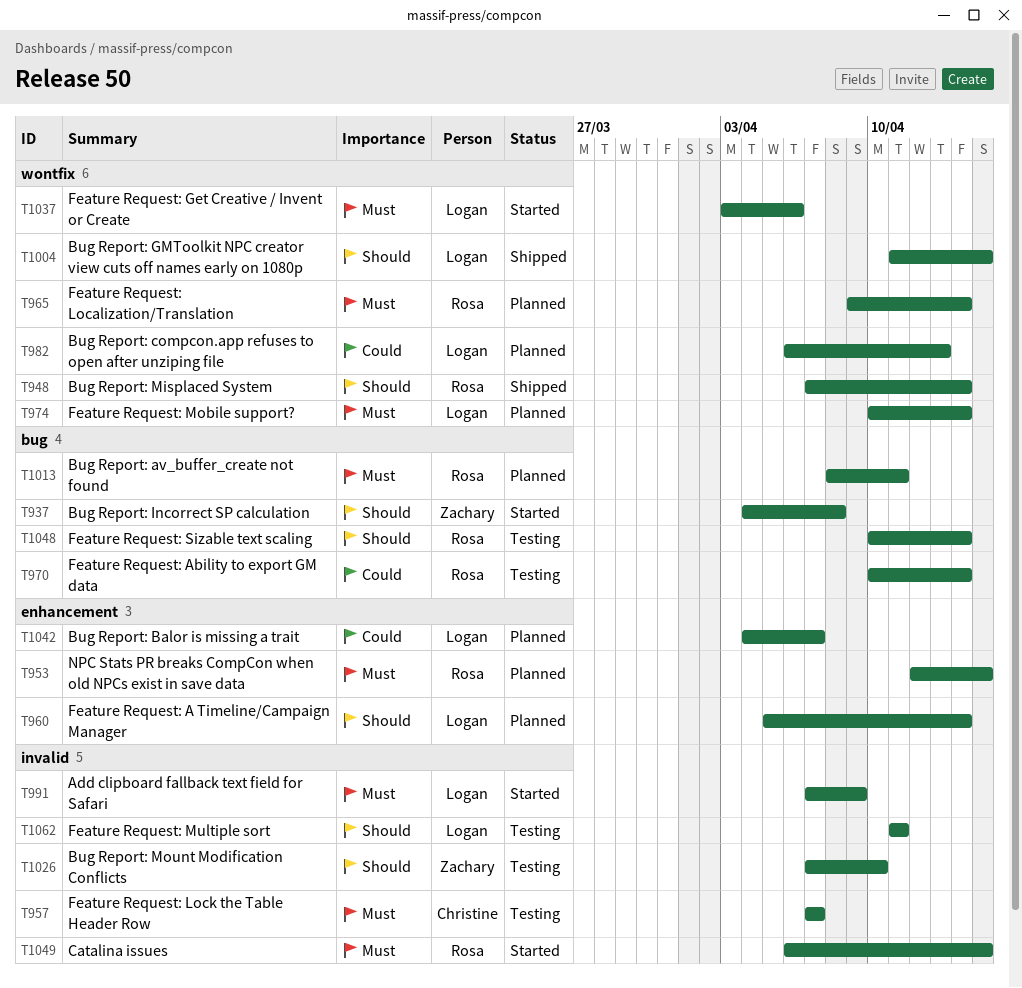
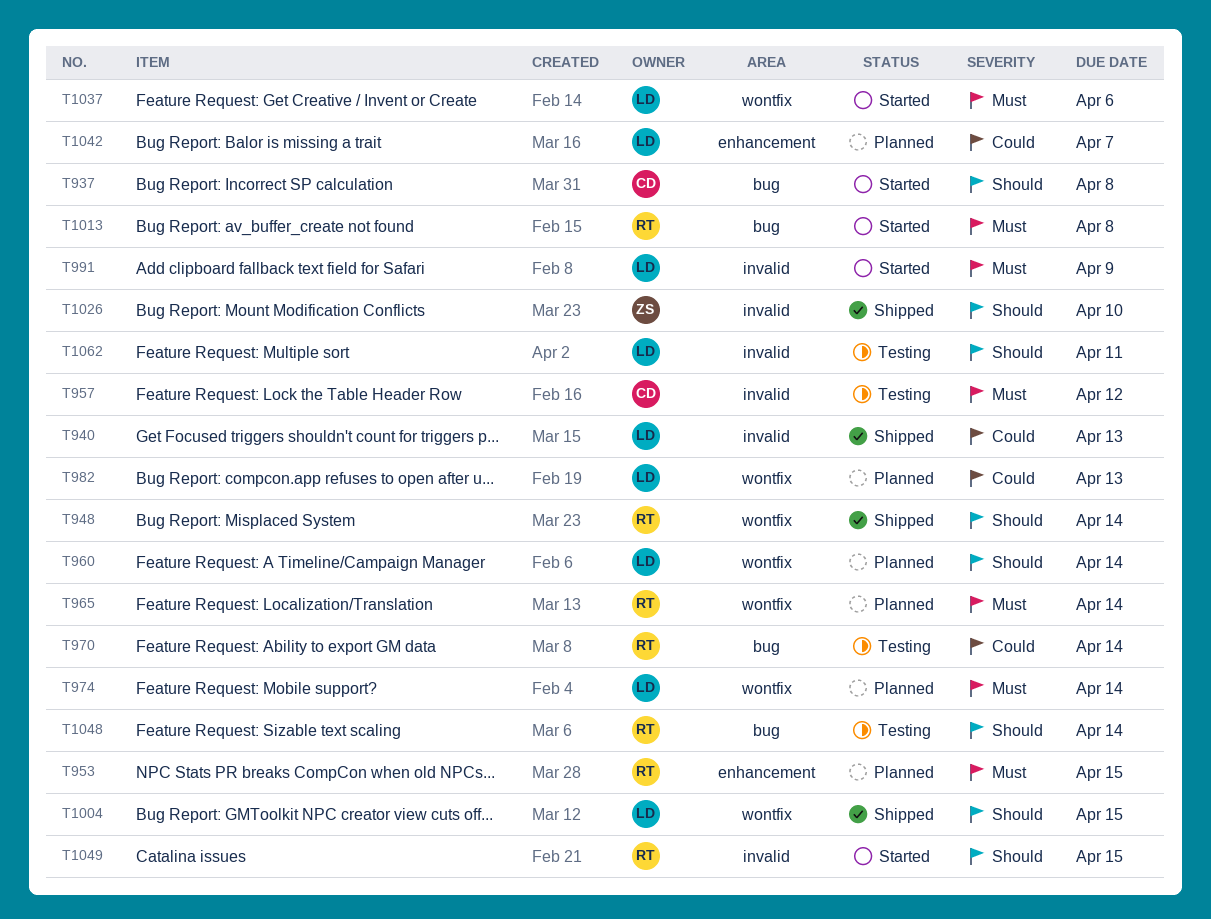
T937, owner: Zachary -> Christine
T940: none -> present
T957, due: Apr 7 -> Apr 12
T960, label: enhancement -> wontfix
T1013, status: Planned -> Started
T1013, due: Apr 11 -> Apr 8
T1026, status: Testing -> Shipped
T1049, priority: Must -> Should

